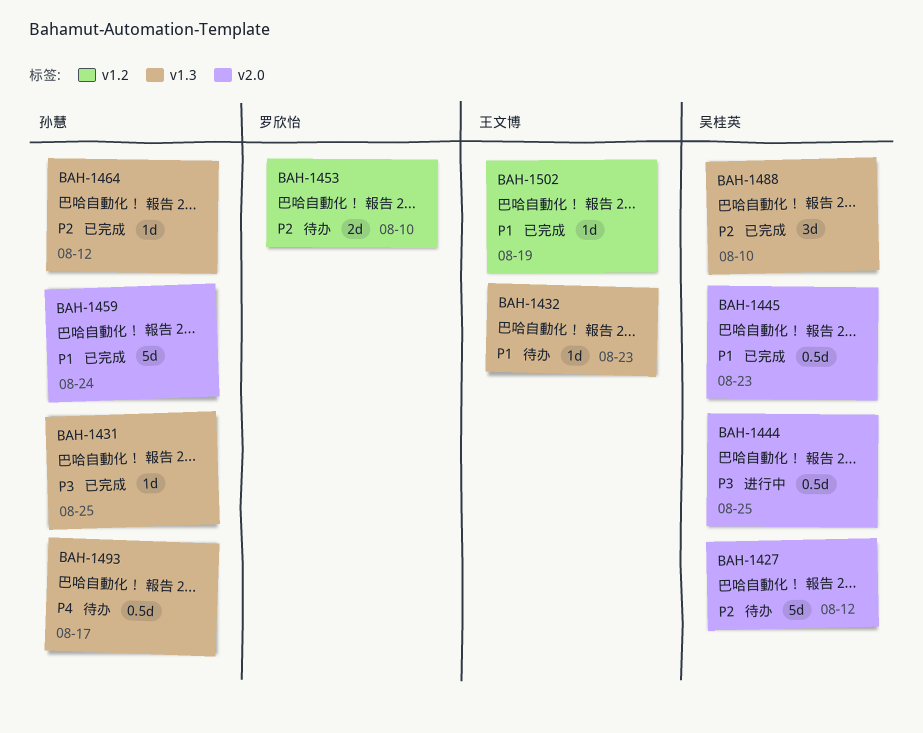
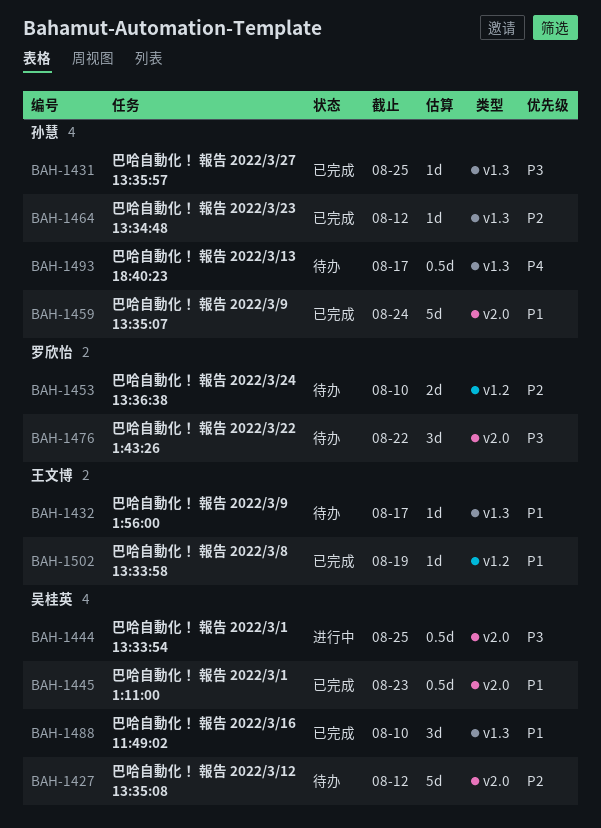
BAH-1432, due: Aug 23 -> Aug 17
BAH-1476: none -> present
BAH-1488, priority: P2 -> P1

